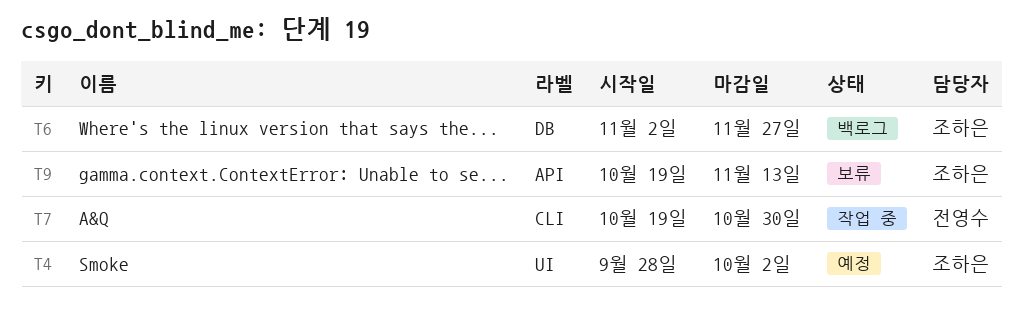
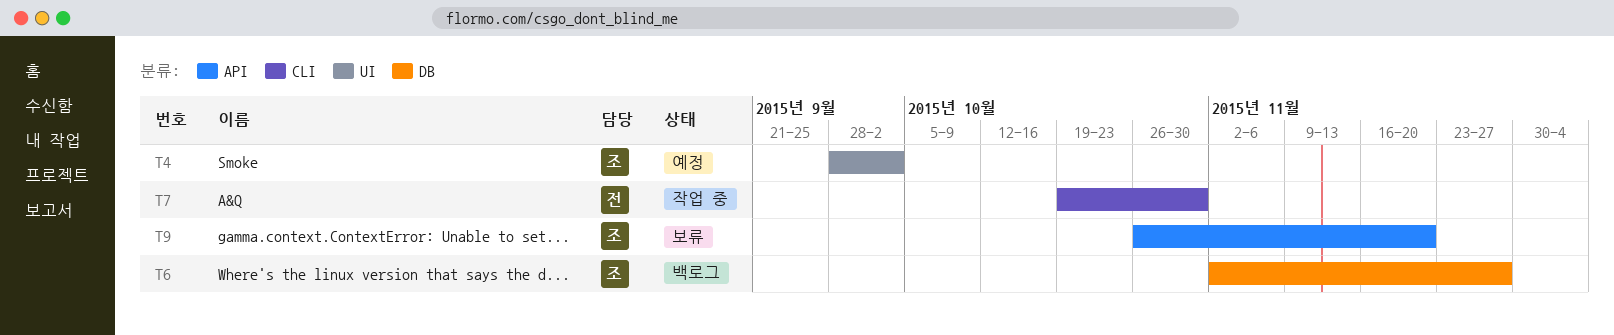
T9, start: Oct 19 -> Oct 26
T9, due: Nov 13 -> Nov 20

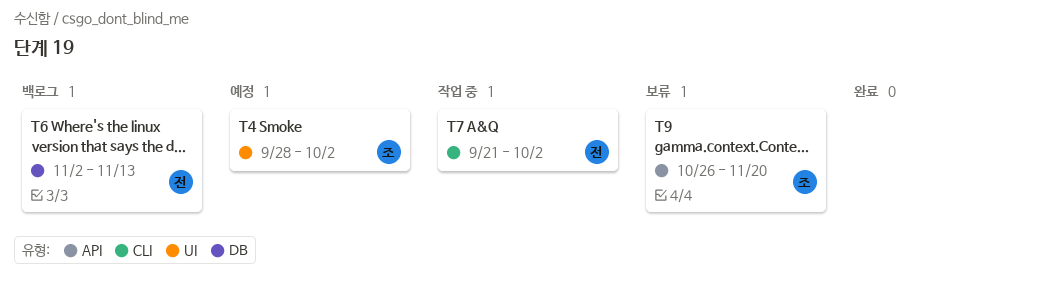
T6, owner: 조 -> 전
T6, due: Nov 27 -> Nov 13
T7, start: Oct 19 -> Sep 21
T7, due: Oct 30 -> Oct 2

